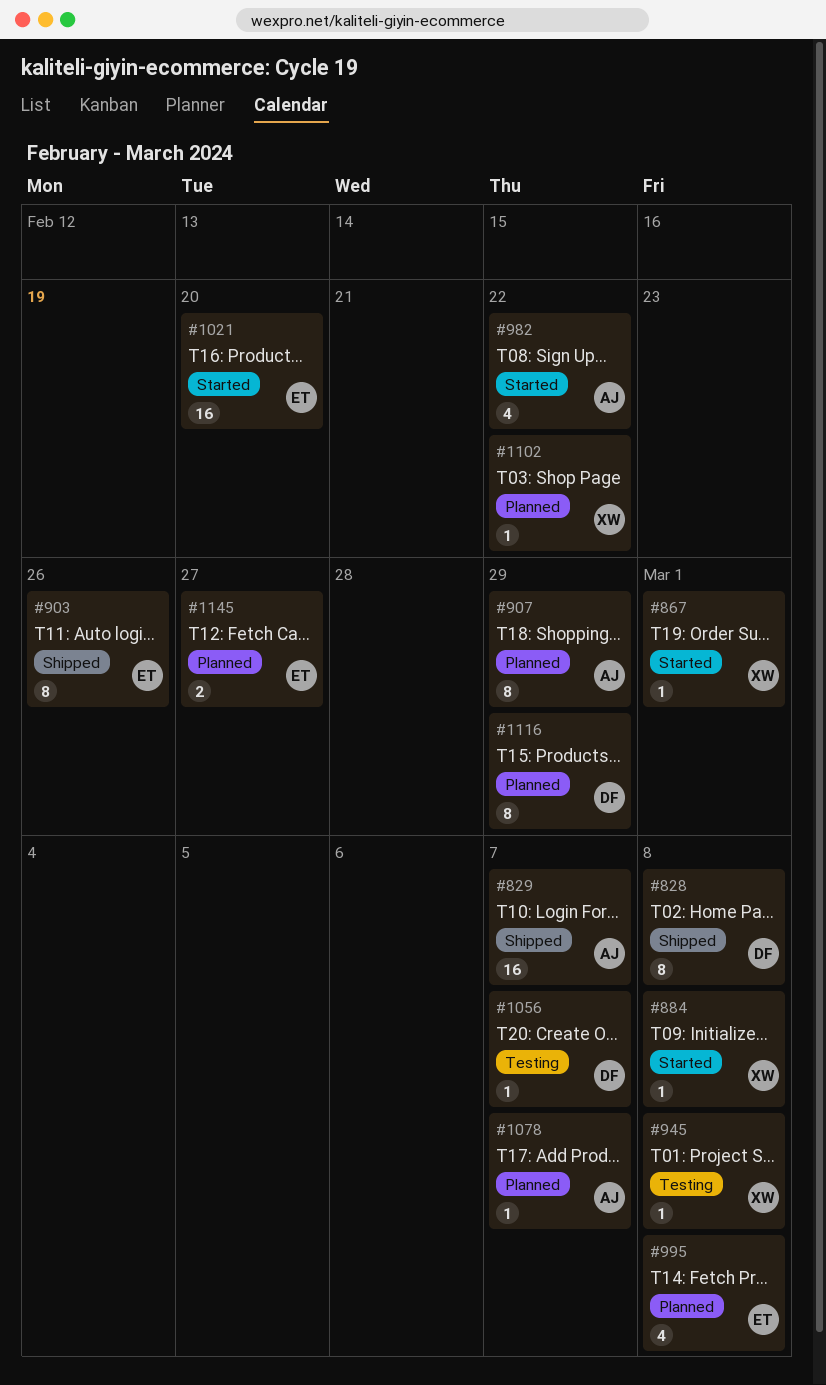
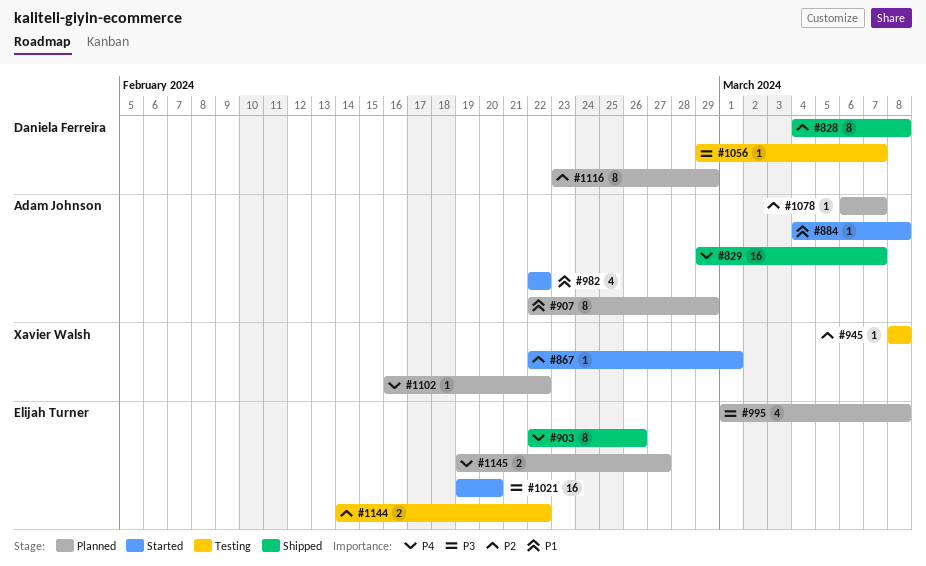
#884, owner: Xavier Walsh -> Adam Johnson
#1144: none -> present

